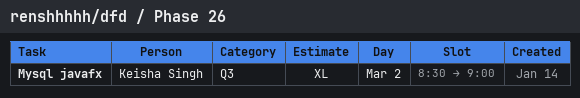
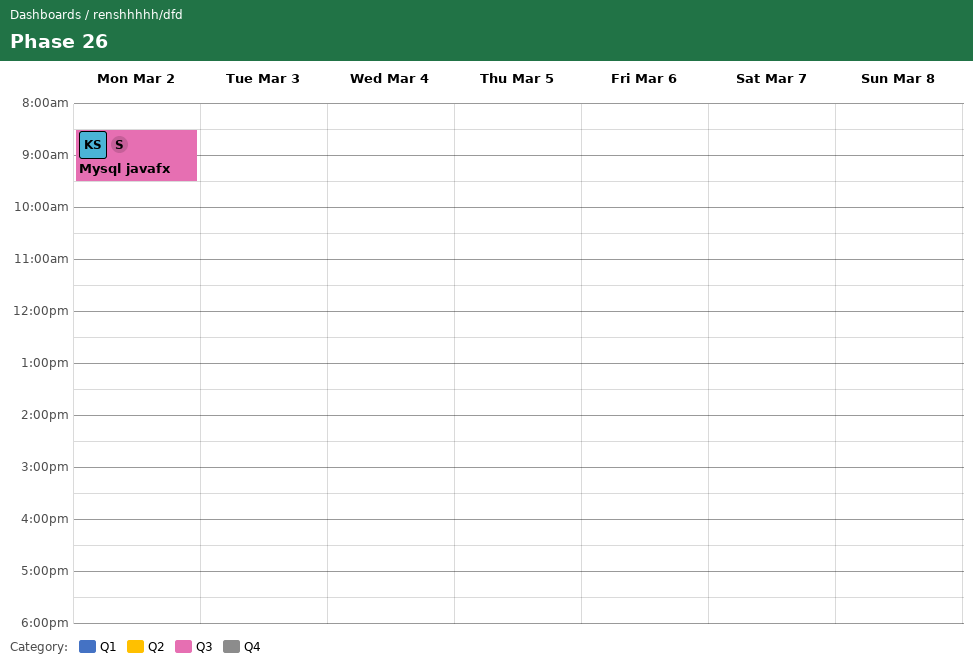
Mysql javafx, estimate: XL -> S
Mysql javafx, ends: 09:00 -> 09:30

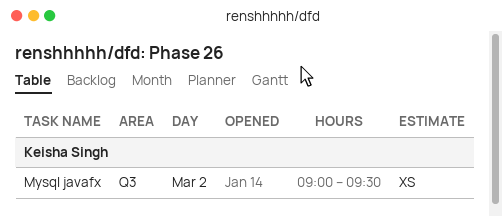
Mysql javafx, estimate: S -> XS
Mysql javafx, begins: 08:30 -> 09:00

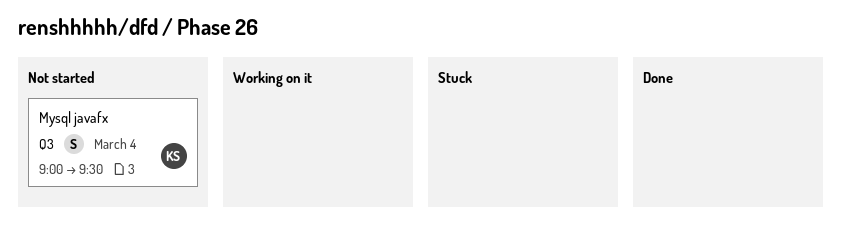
Mysql javafx, estimate: XS -> S
Mysql javafx, day: Mar 2 -> Mar 4

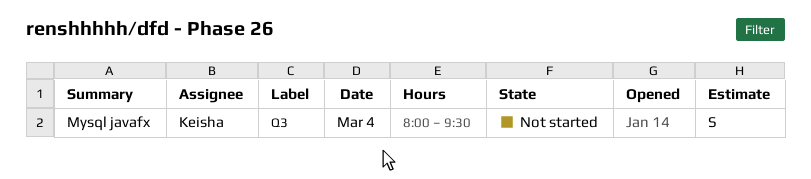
Mysql javafx, begins: 09:00 -> 08:00

